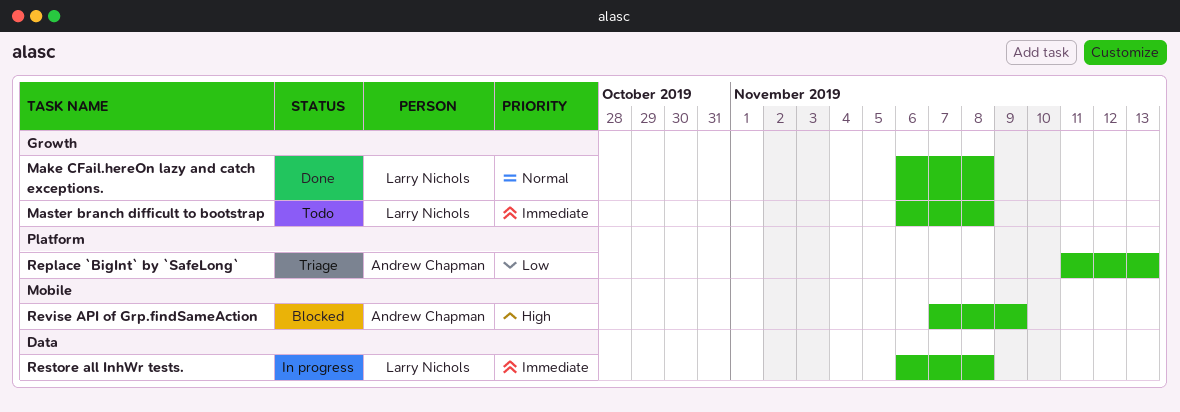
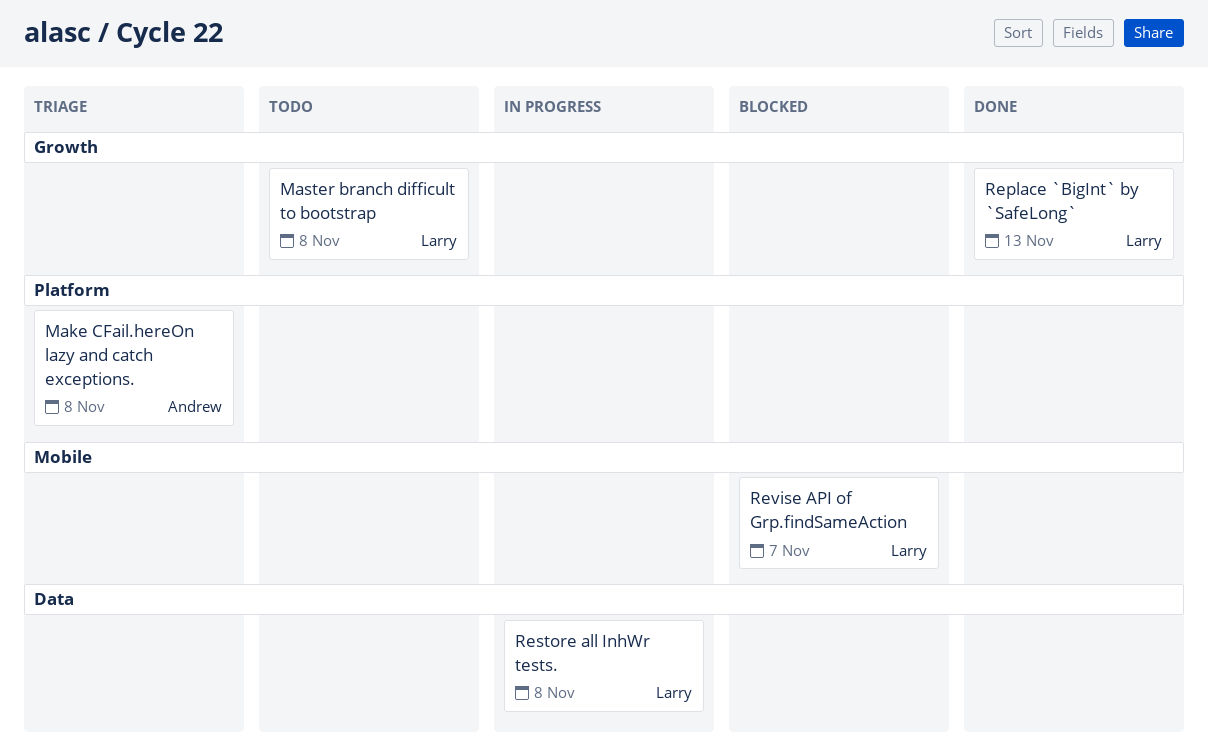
Make CFail.hereOn lazy and catch exceptions., status: Done -> Triage
Make CFail.hereOn lazy and catch exceptions., owner: Larry Nichols -> Andrew Chapman
Make CFail.hereOn lazy and catch exceptions., label: Growth -> Platform
Replace `BigInt` by `SafeLong`, status: Triage -> Done
Replace `BigInt` by `SafeLong`, owner: Andrew Chapman -> Larry Nichols
Replace `BigInt` by `SafeLong`, label: Platform -> Growth
Revise API of Grp.findSameAction, owner: Andrew Chapman -> Larry Nichols
Revise API of Grp.findSameAction, due: Nov 9 -> Nov 7

